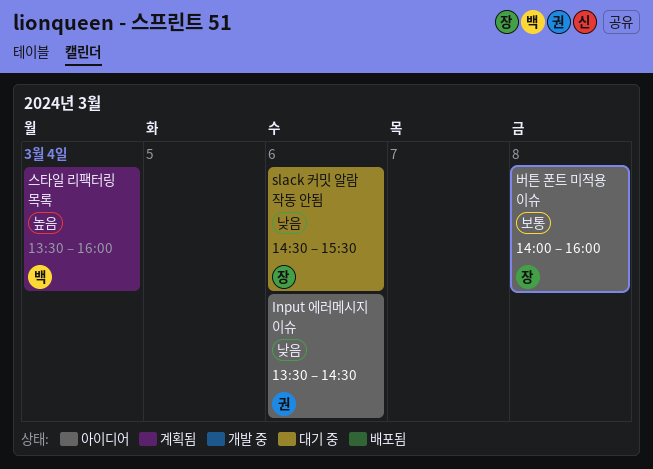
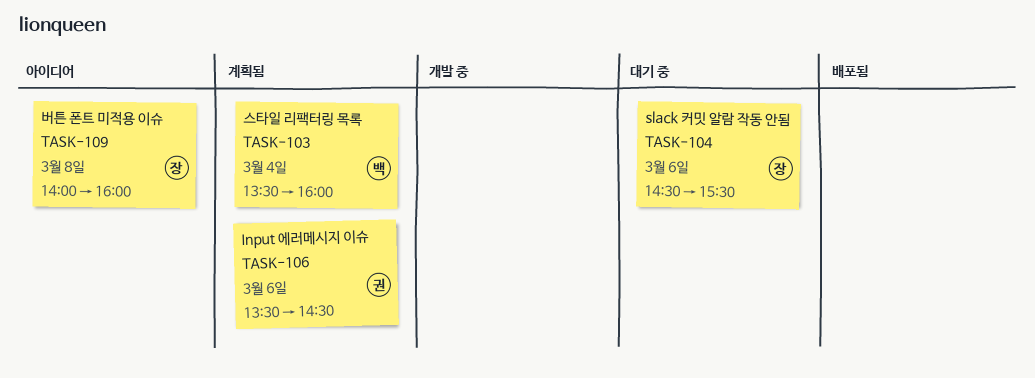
Input 에러메시지 이슈, status: 아이디어 -> 계획됨

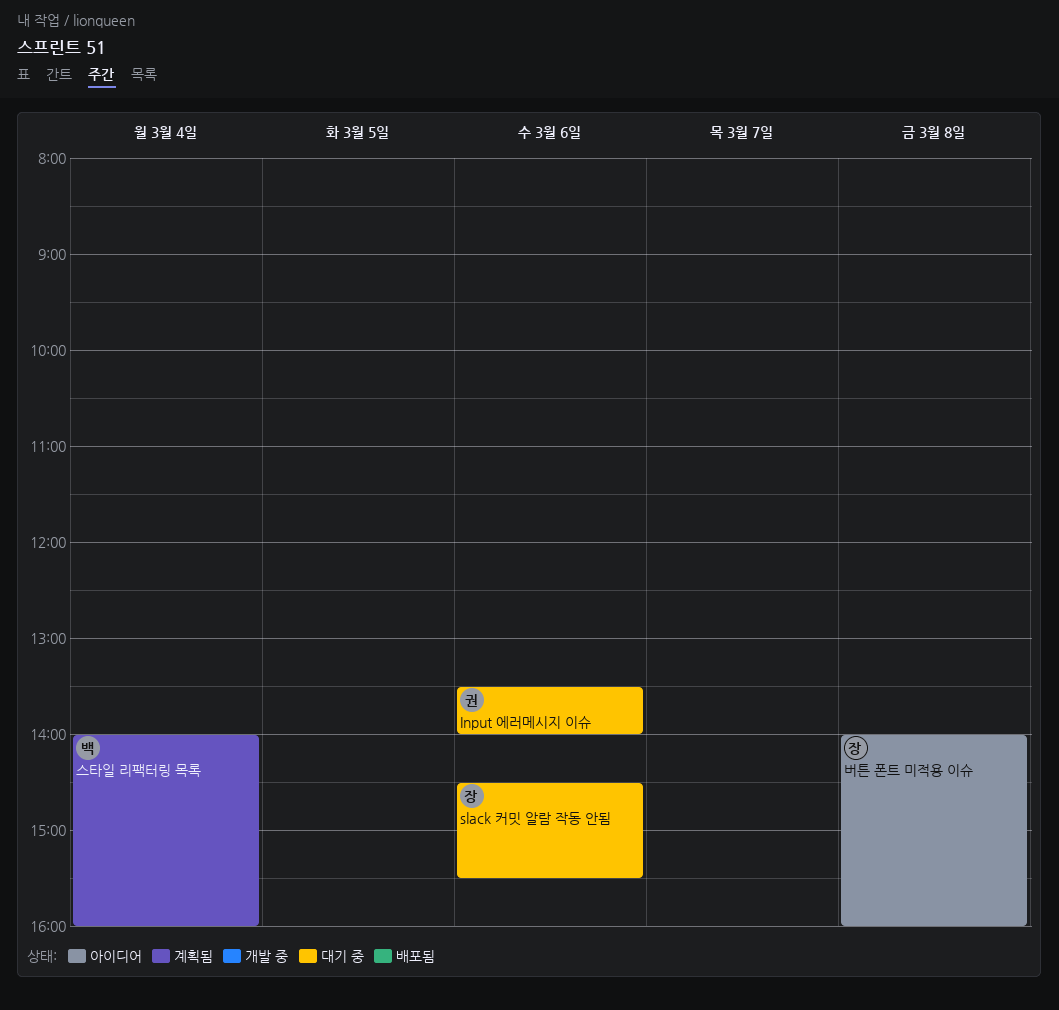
Input 에러메시지 이슈, status: 계획됨 -> 대기 중
Input 에러메시지 이슈, ends: 14:30 -> 14:00
스타일 리팩터링 목록, begins: 13:30 -> 14:00

